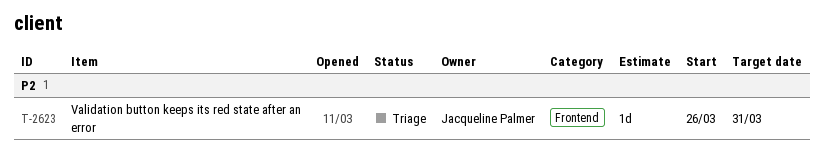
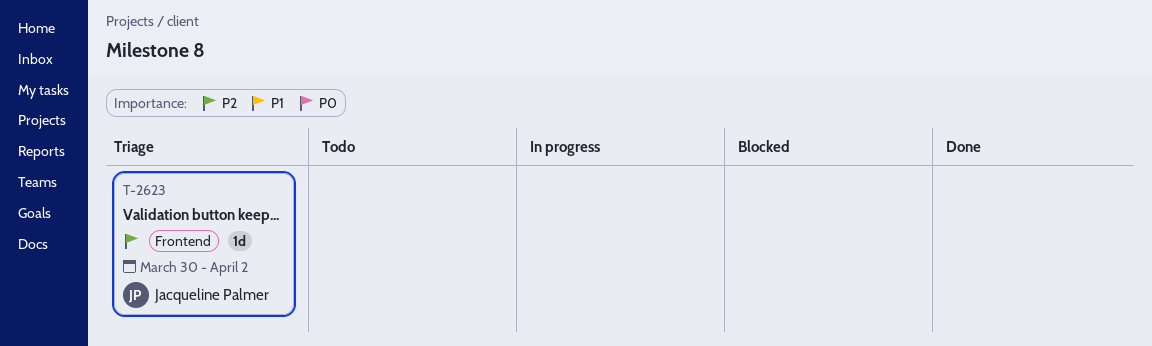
T-2623, start: Mar 26 -> Mar 30
T-2623, due: Mar 31 -> Apr 2

